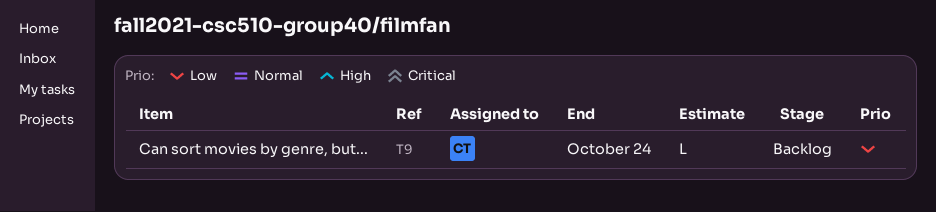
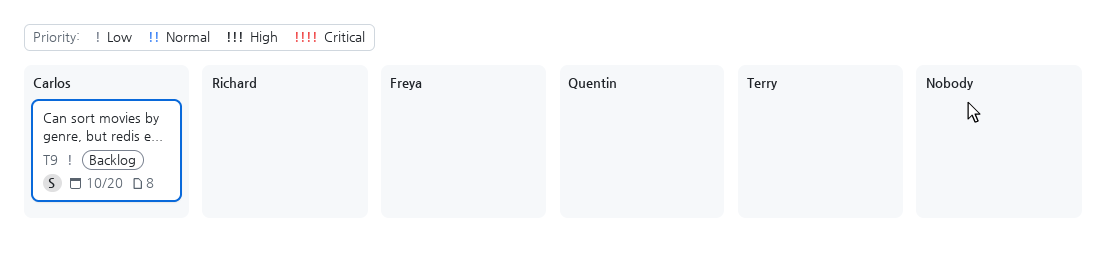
T9, estimate: L -> S
T9, due: Oct 24 -> Oct 20

